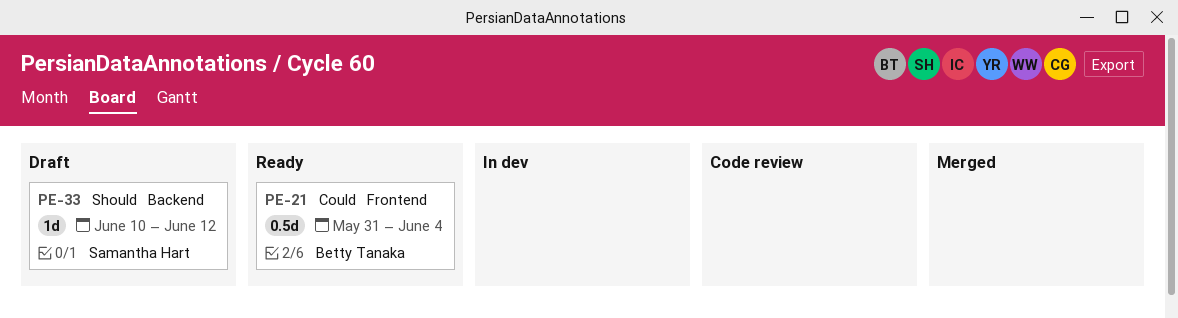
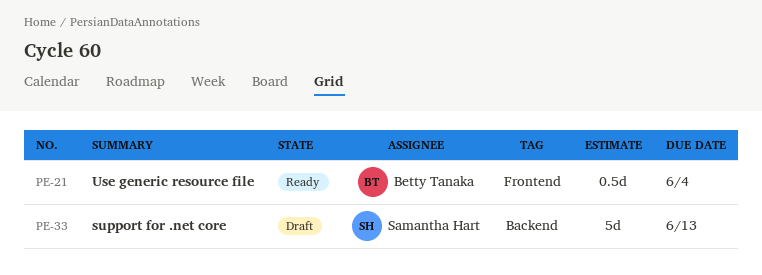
PE-33, estimate: 1d -> 5d
PE-33, due: Jun 12 -> Jun 13

